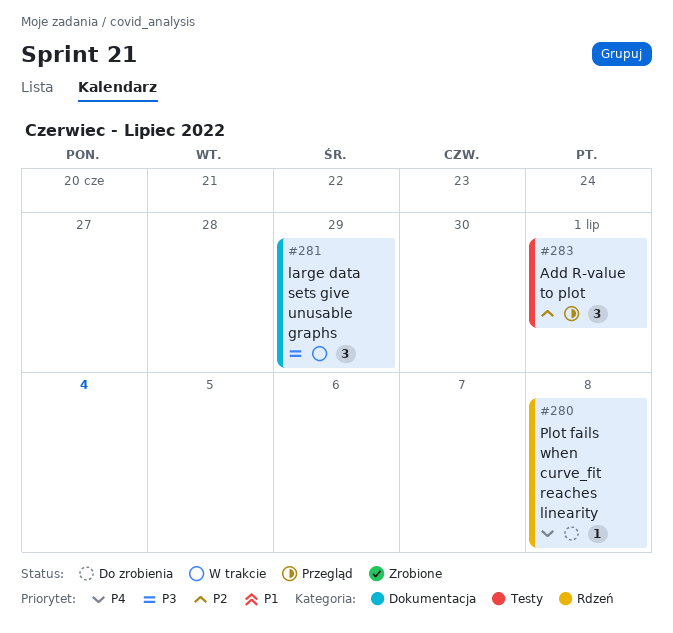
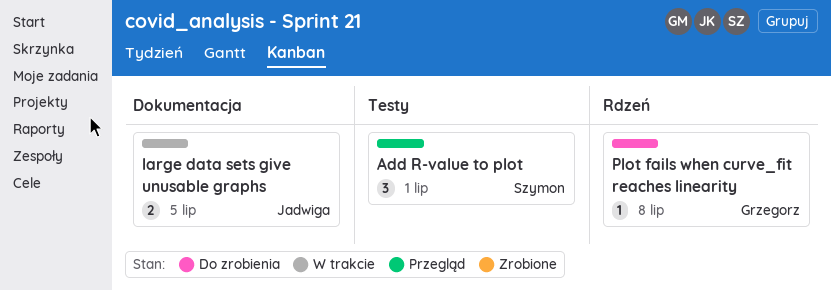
large data sets give unusable graphs, estimate: 3 -> 2
large data sets give unusable graphs, due: Jun 29 -> Jul 5

